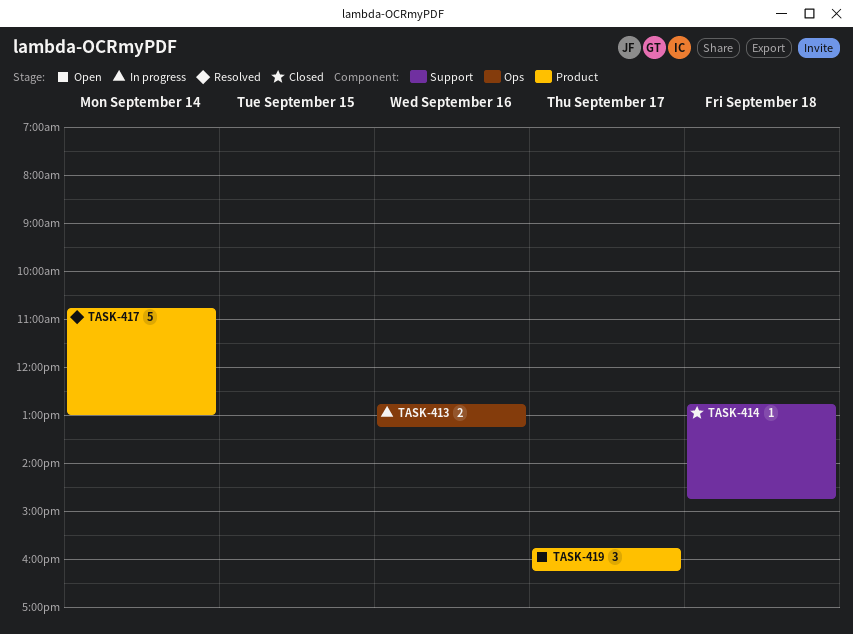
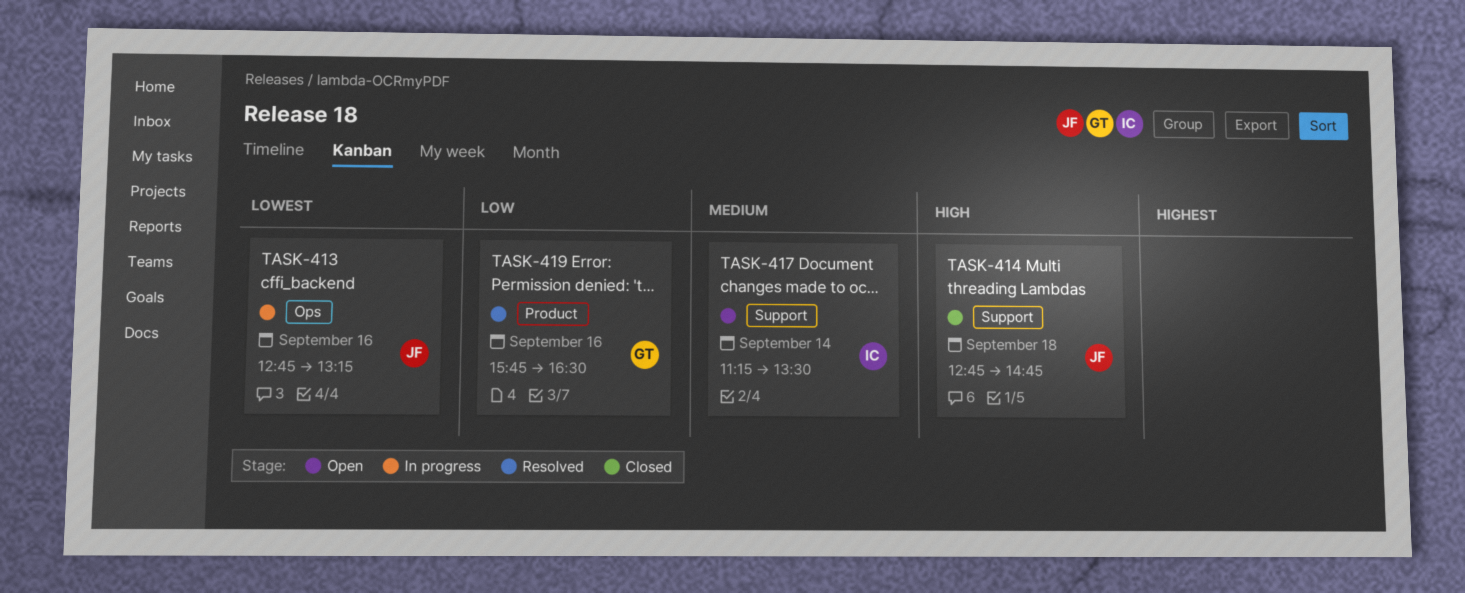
TASK-417, status: Resolved -> Open
TASK-417, label: Product -> Support
TASK-417, begins: 10:45 -> 11:15
TASK-417, ends: 13:00 -> 13:30
TASK-419, status: Open -> Resolved
TASK-419, day: Sep 17 -> Sep 16
TASK-419, ends: 16:15 -> 16:30

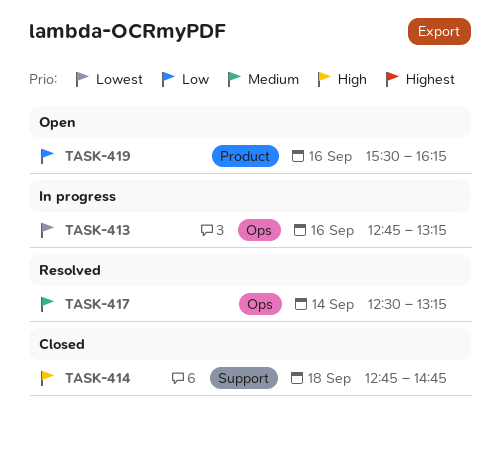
TASK-417, status: Open -> Resolved
TASK-417, label: Support -> Ops
TASK-417, begins: 11:15 -> 12:30
TASK-417, ends: 13:30 -> 13:15
TASK-419, status: Resolved -> Open
TASK-419, begins: 15:45 -> 15:30
TASK-419, ends: 16:30 -> 16:15

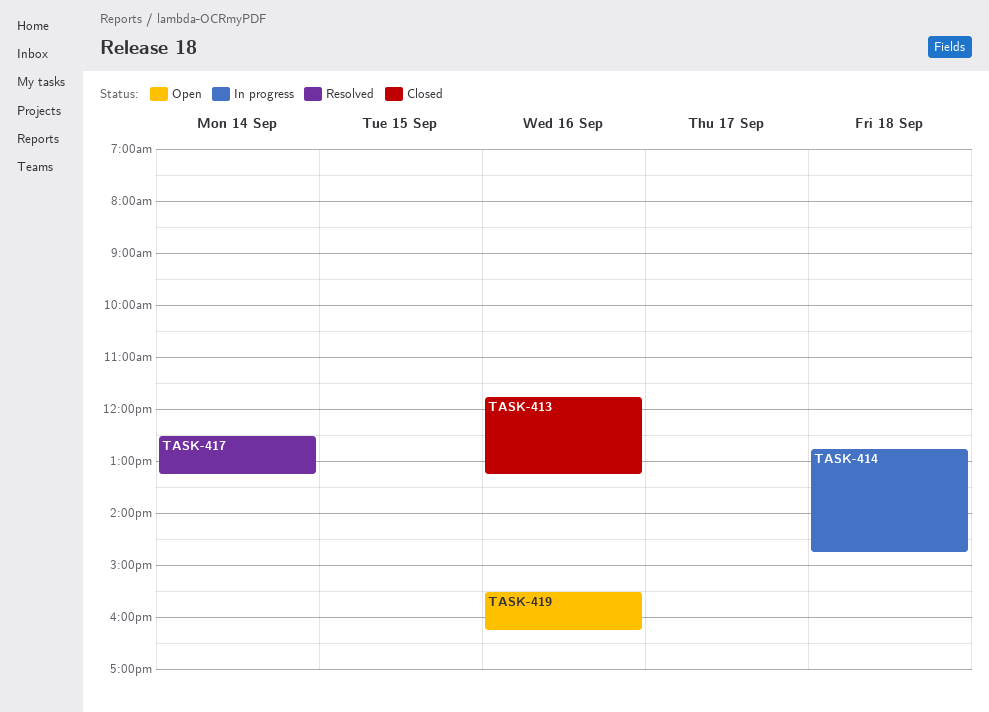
TASK-413, status: In progress -> Closed
TASK-413, begins: 12:45 -> 11:45
TASK-414, status: Closed -> In progress

